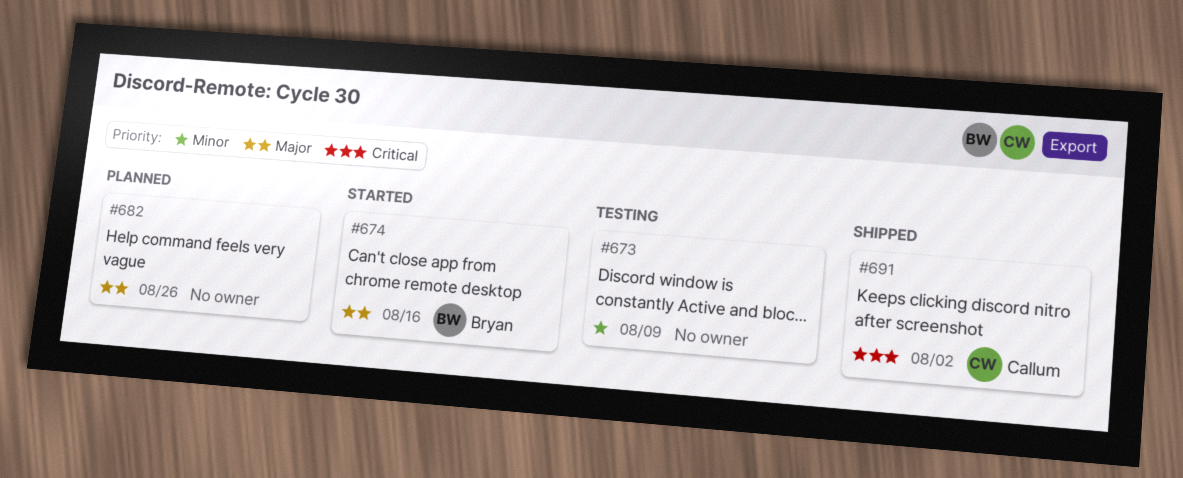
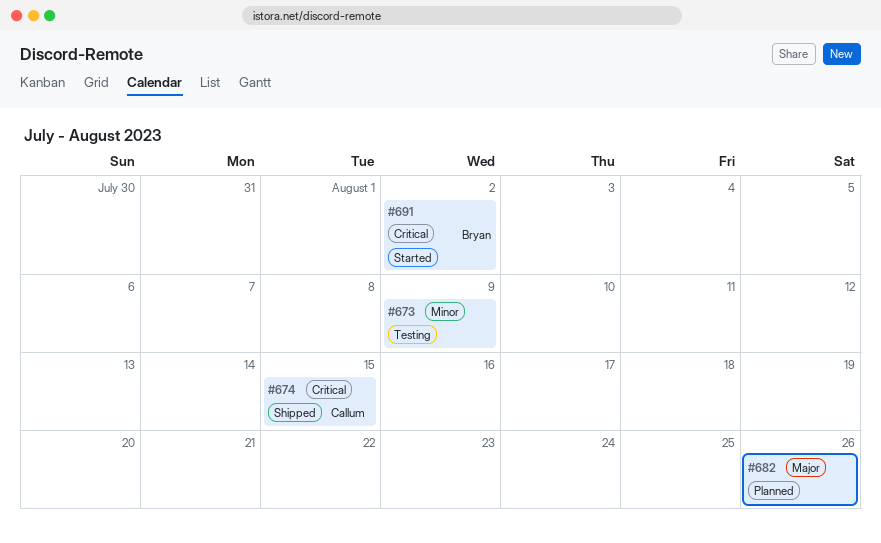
#674, status: Started -> Shipped
#674, owner: Bryan -> Callum
#674, priority: Major -> Critical
#674, due: Aug 16 -> Aug 15
#691, status: Shipped -> Started
#691, owner: Callum -> Bryan

